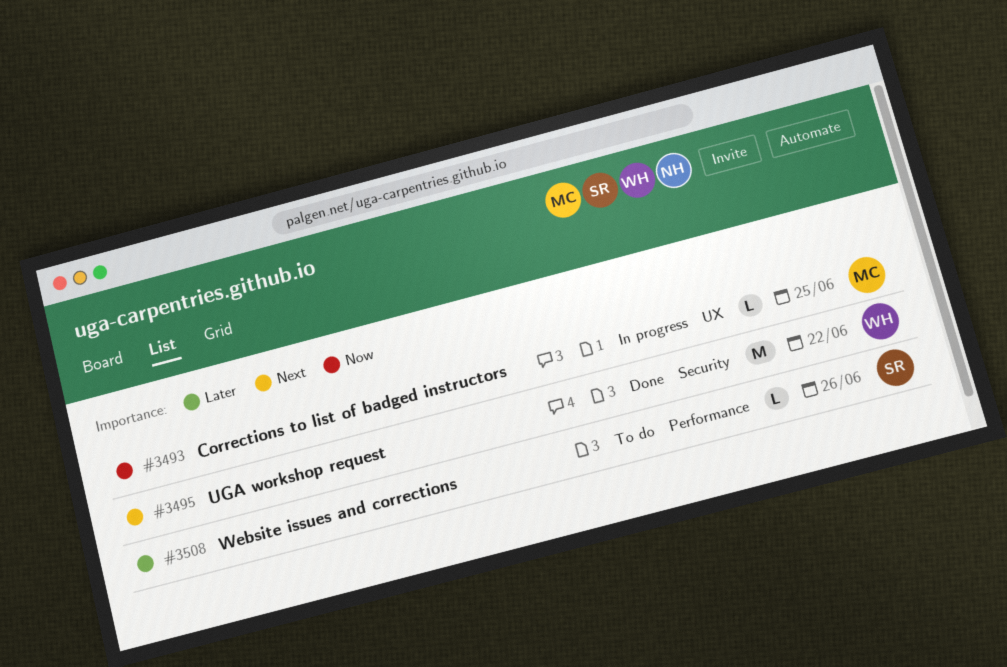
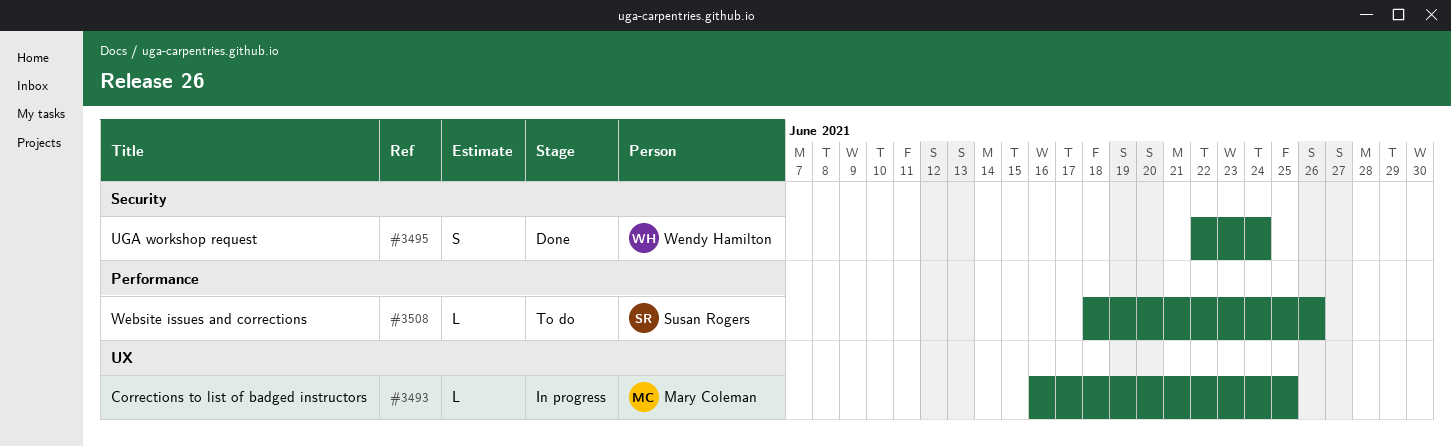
#3495, estimate: M -> S
#3495, due: Jun 22 -> Jun 24

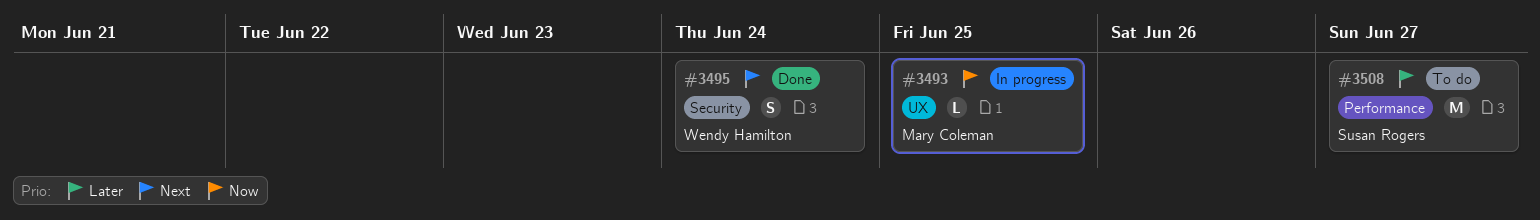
#3508, estimate: L -> M
#3508, due: Jun 26 -> Jun 27

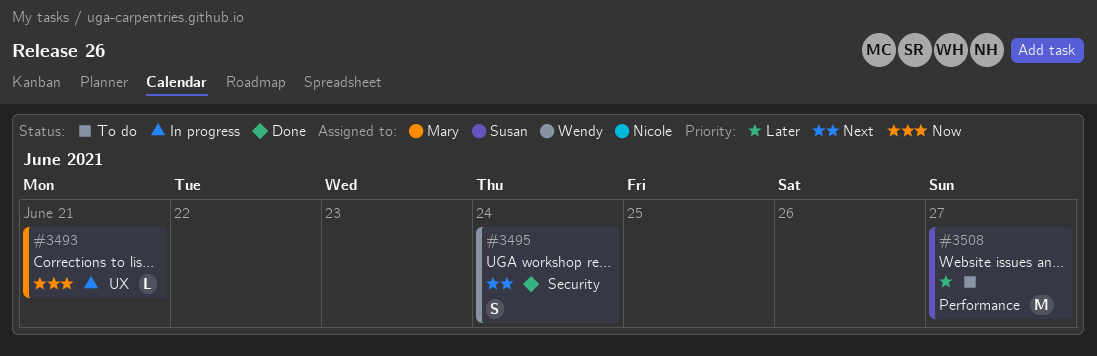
#3493, due: Jun 25 -> Jun 21

